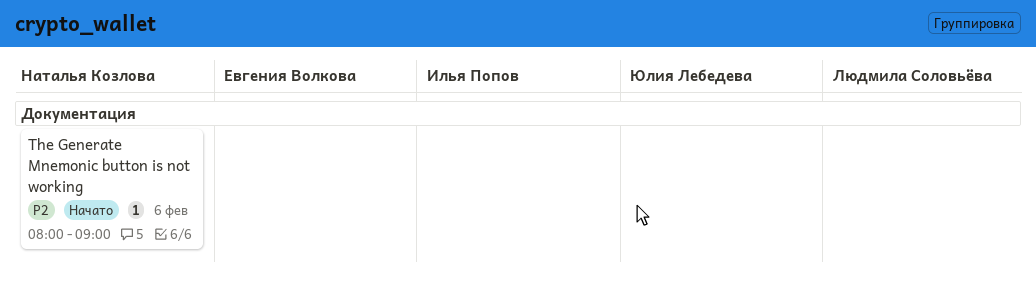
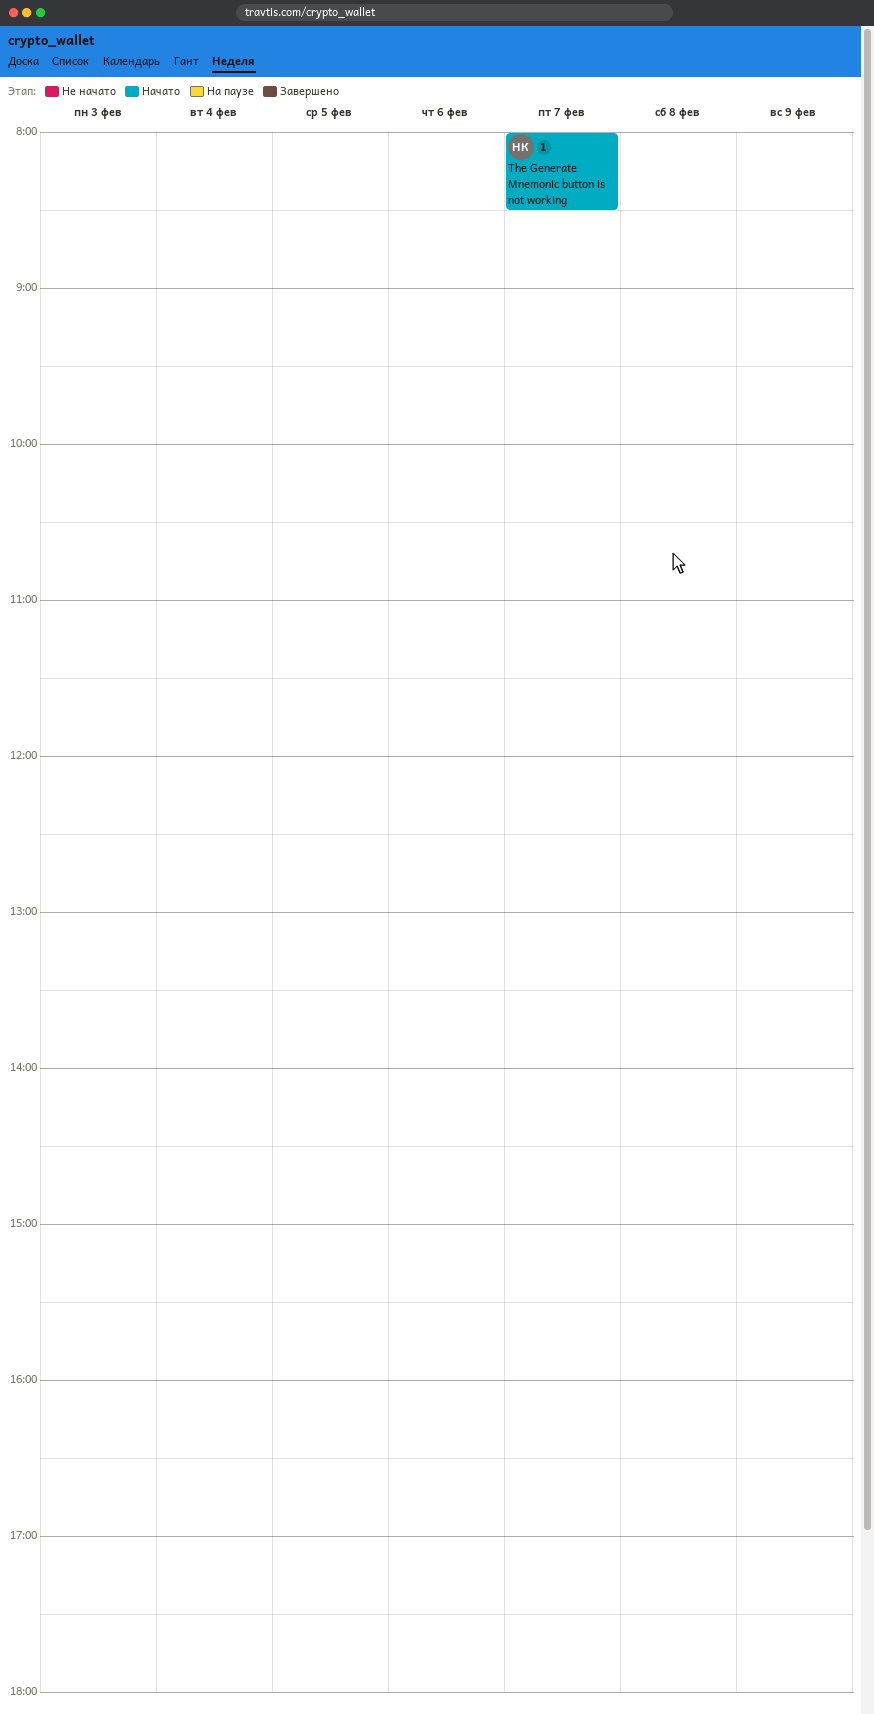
The Generate Mnemonic button is not working, day: Feb 6 -> Feb 7
The Generate Mnemonic button is not working, ends: 09:00 -> 08:30

